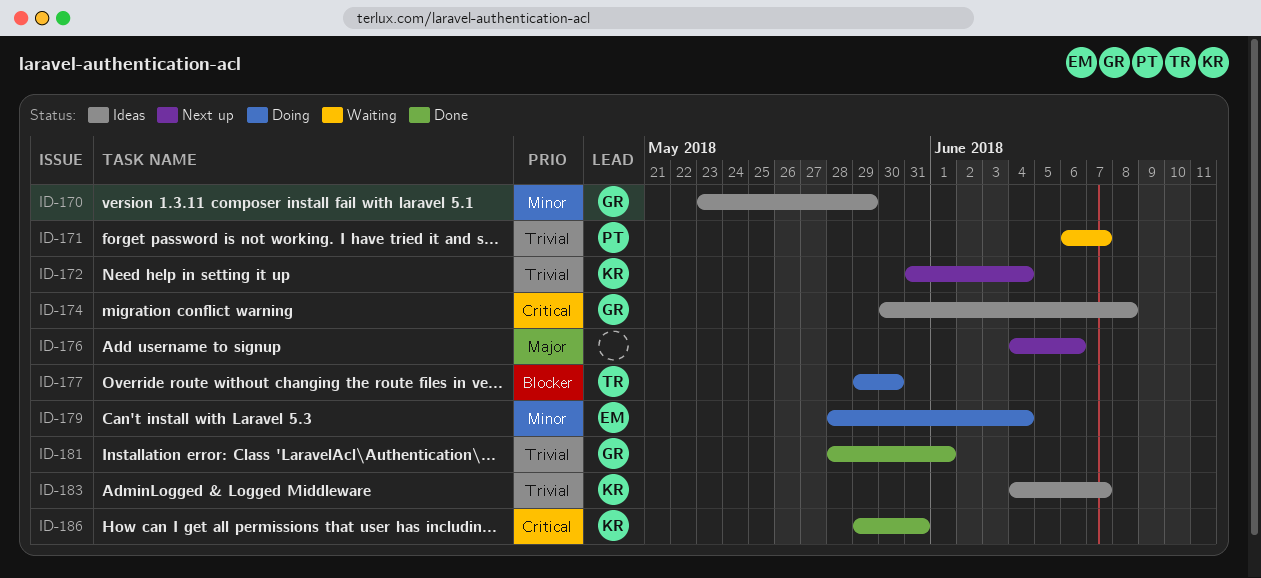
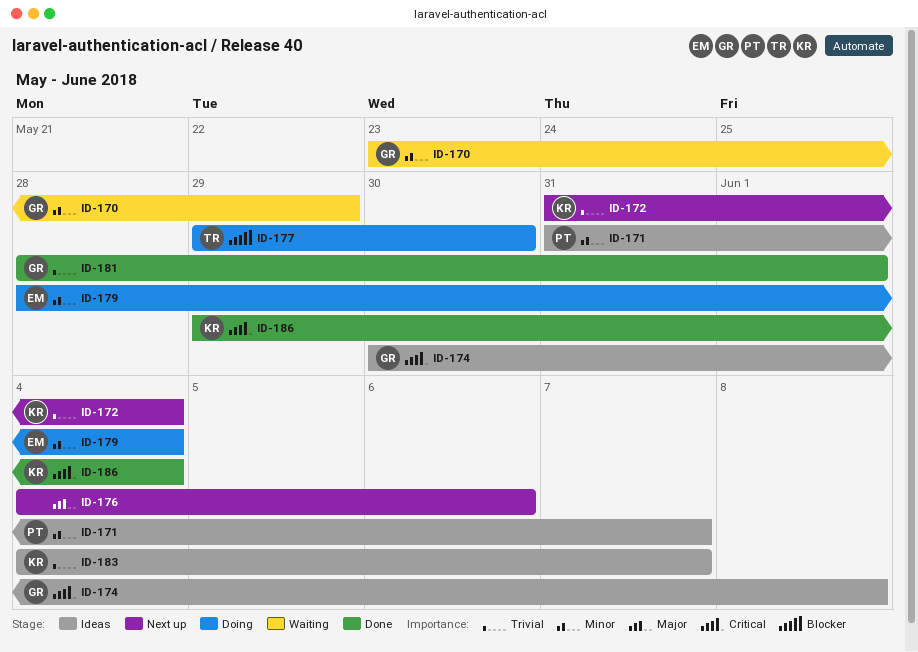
ID-170, status: Ideas -> Waiting
ID-171, status: Waiting -> Ideas
ID-171, priority: Trivial -> Minor
ID-171, start: Jun 6 -> May 31
ID-186, due: May 31 -> Jun 4

